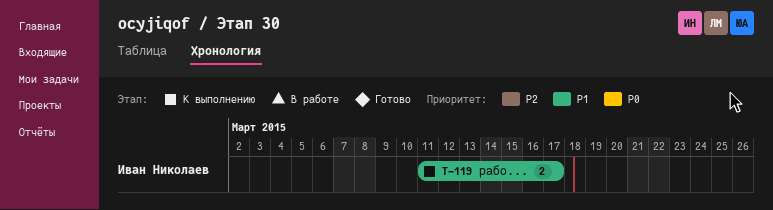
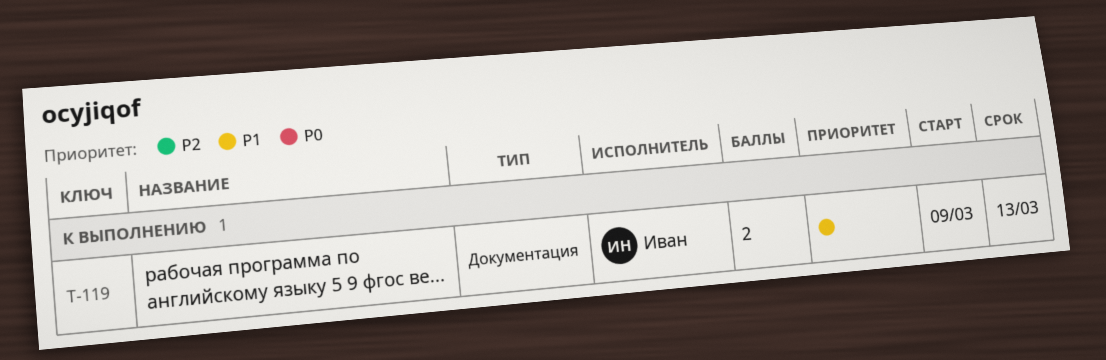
T-119, start: Mar 11 -> Mar 9
T-119, due: Mar 17 -> Mar 13

